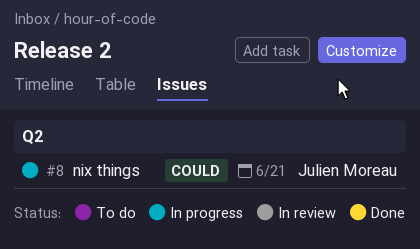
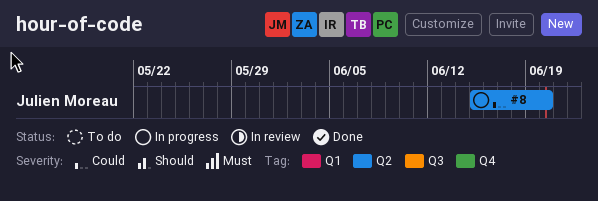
#8, due: Jun 21 -> Jun 20

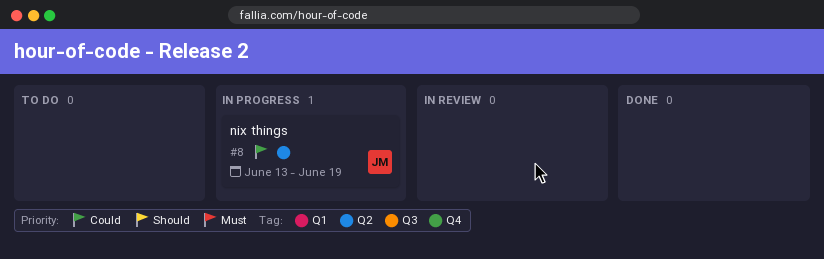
#8, start: Jun 15 -> Jun 13
#8, due: Jun 20 -> Jun 19

